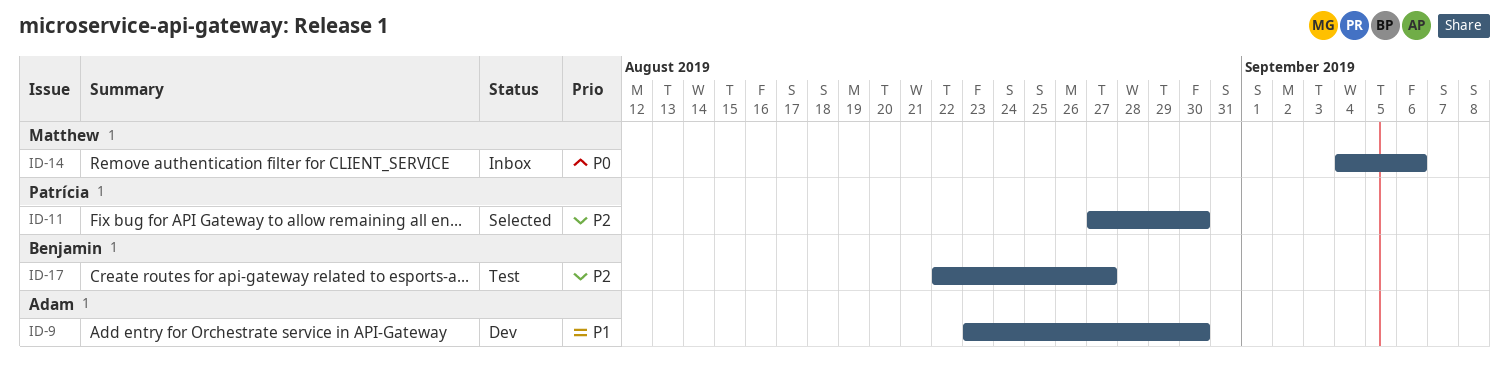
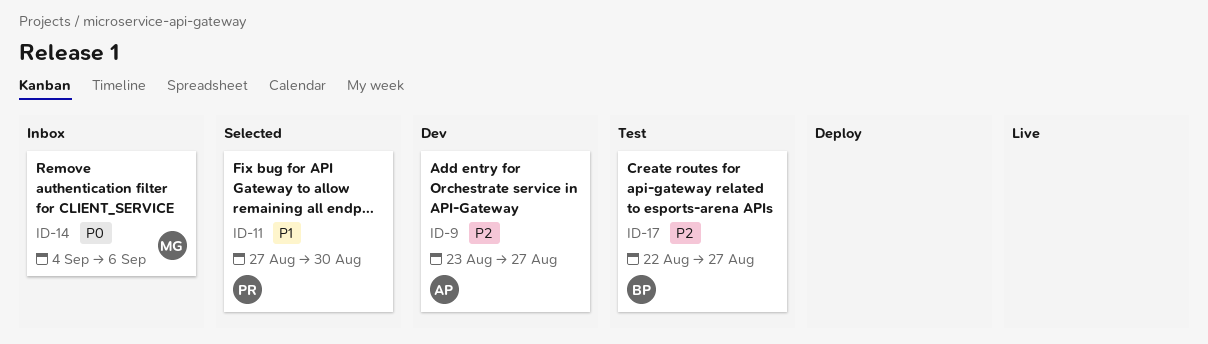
ID-9, priority: P1 -> P2
ID-9, due: Aug 30 -> Aug 27
ID-11, priority: P2 -> P1

